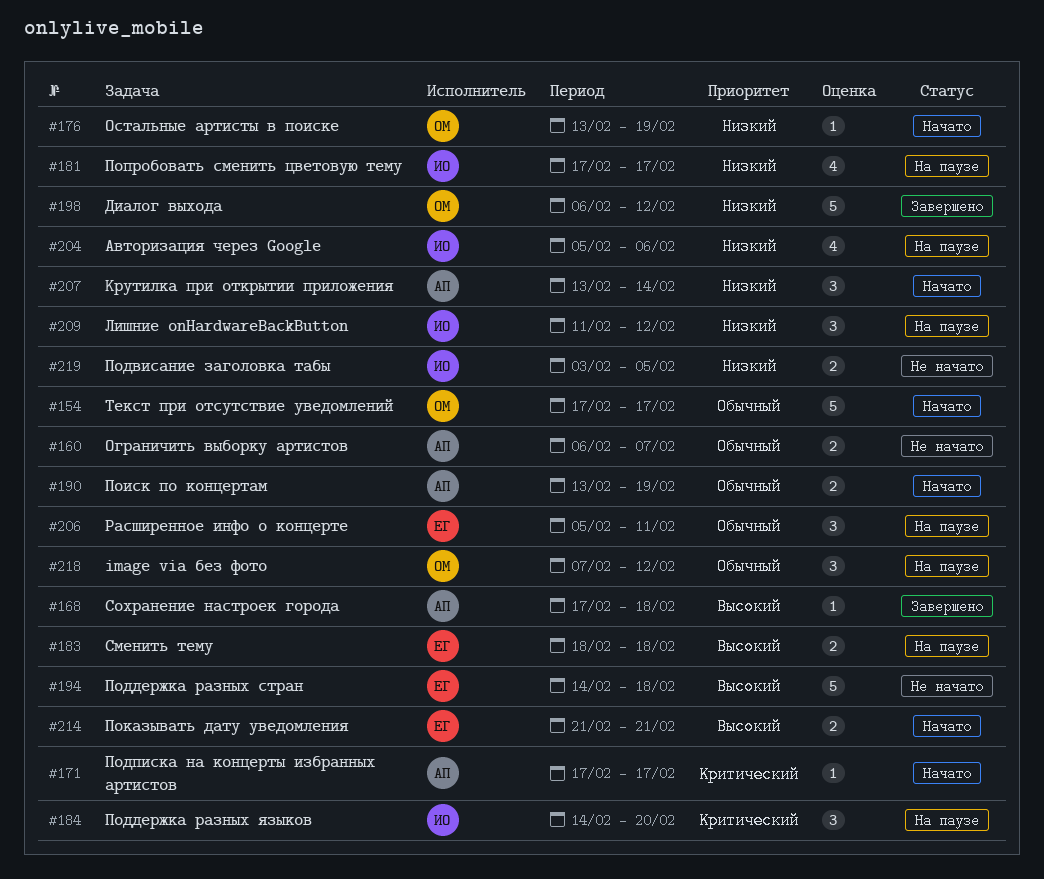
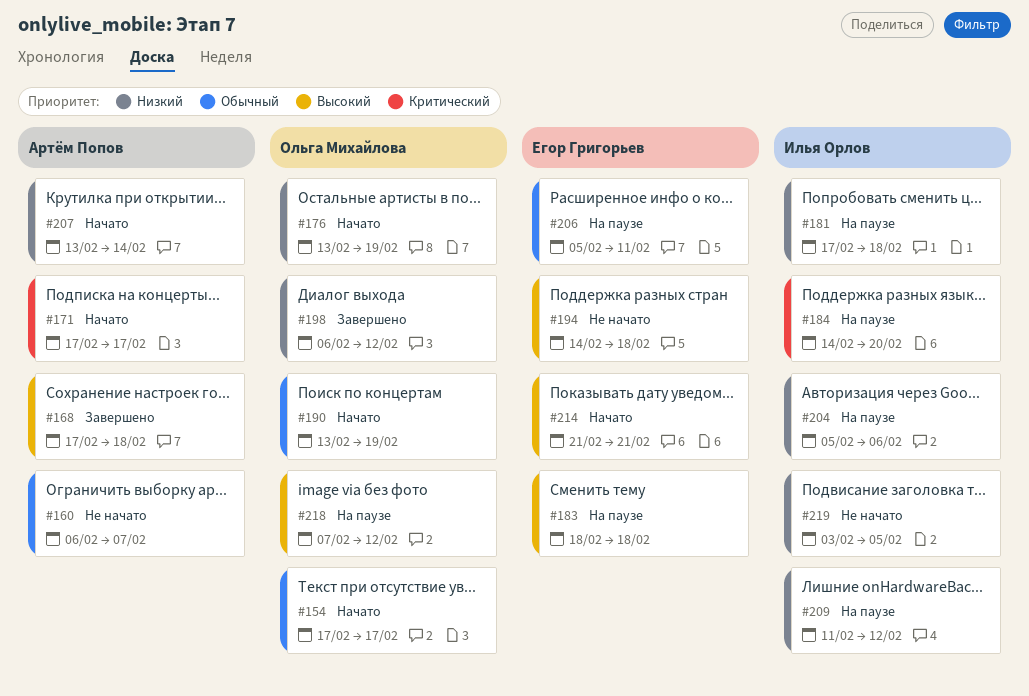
#181, due: Feb 17 -> Feb 18
#190, owner: Артём Попов -> Ольга Михайлова
#218, priority: Обычный -> Высокий

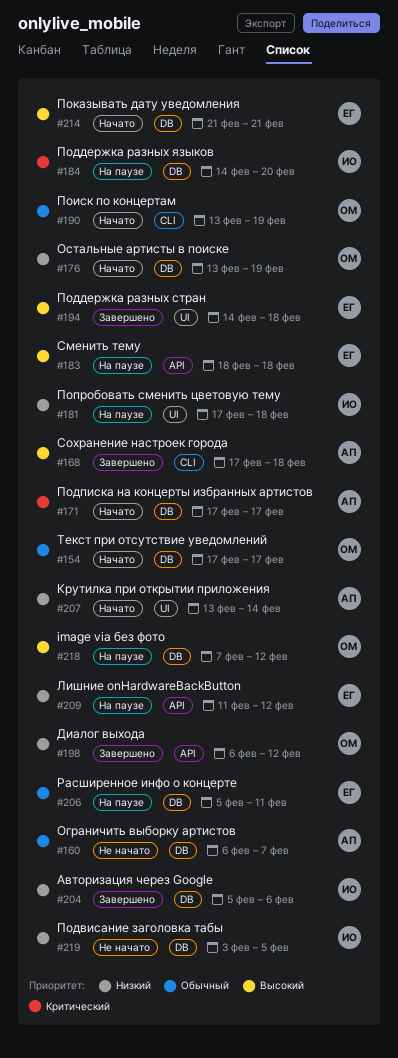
#194, status: Не начато -> Завершено
#204, status: На паузе -> Завершено
#209, owner: Илья Орлов -> Егор Григорьев

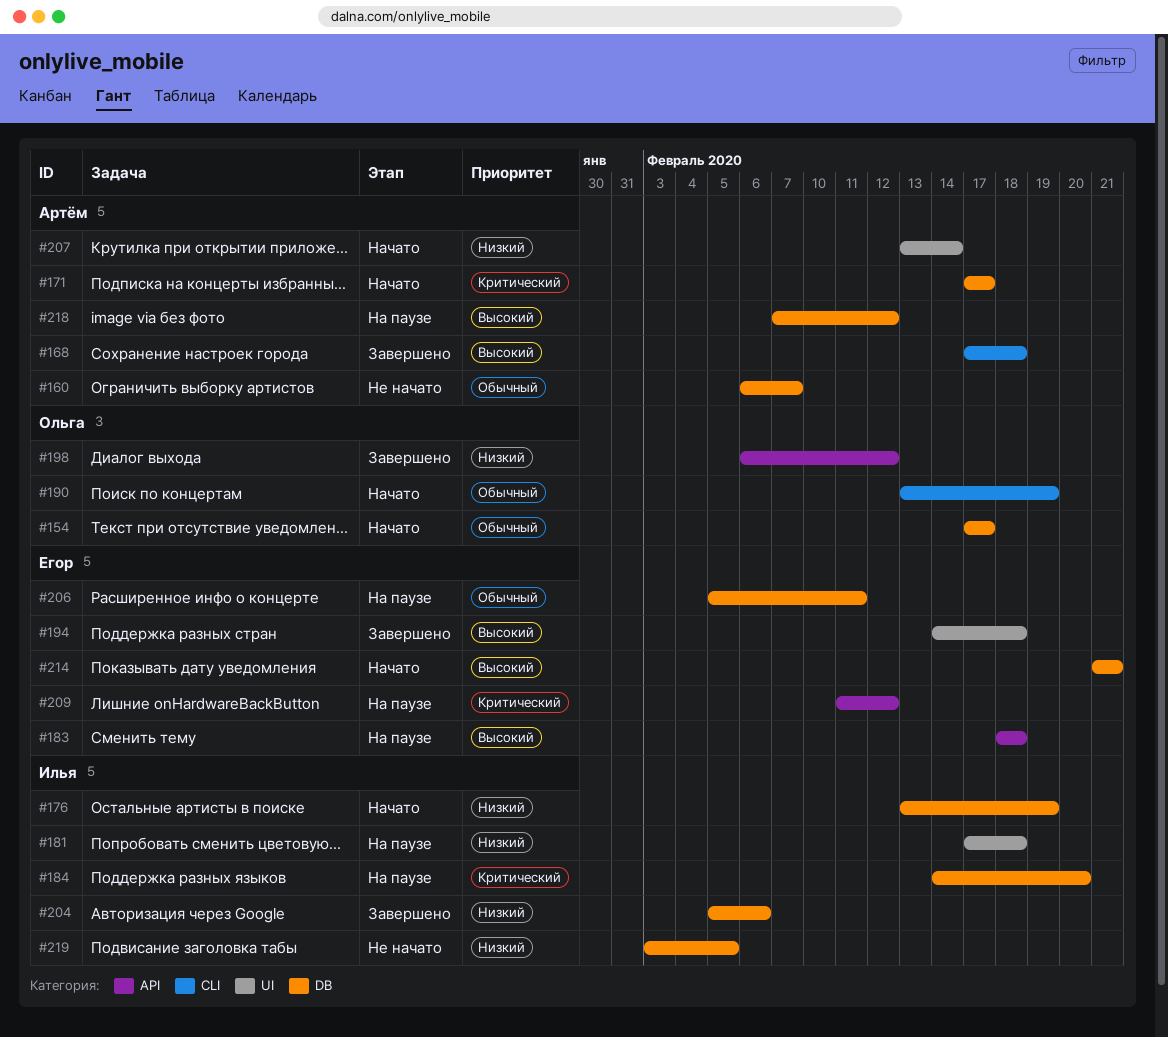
#176, owner: Ольга -> Илья
#209, priority: Низкий -> Критический
#218, owner: Ольга -> Артём

